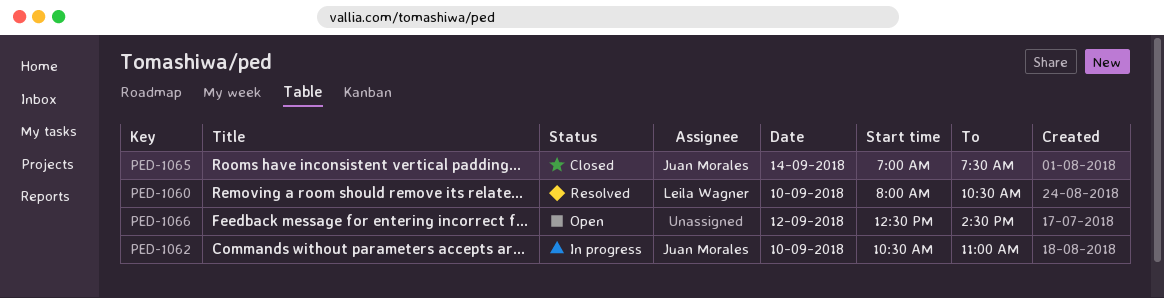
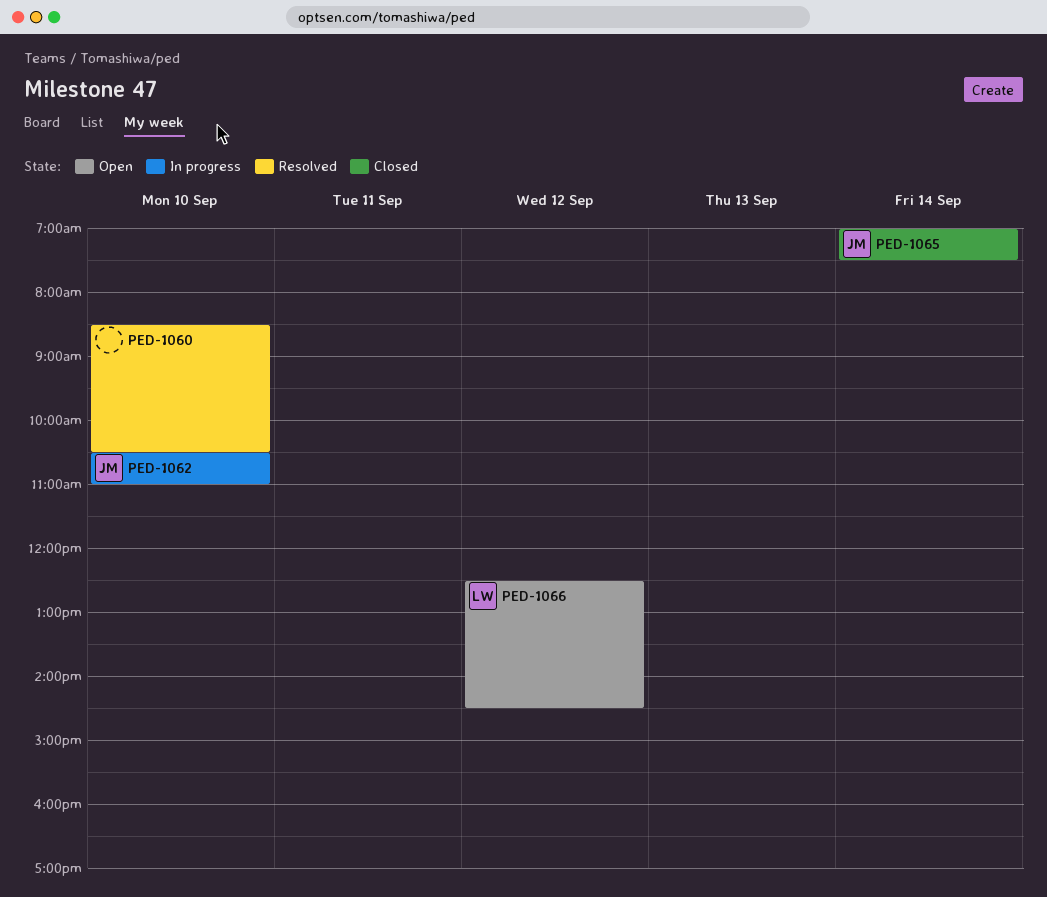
PED-1060, owner: Leila Wagner -> none
PED-1060, begins: 08:00 -> 08:30
PED-1066, owner: none -> Leila Wagner

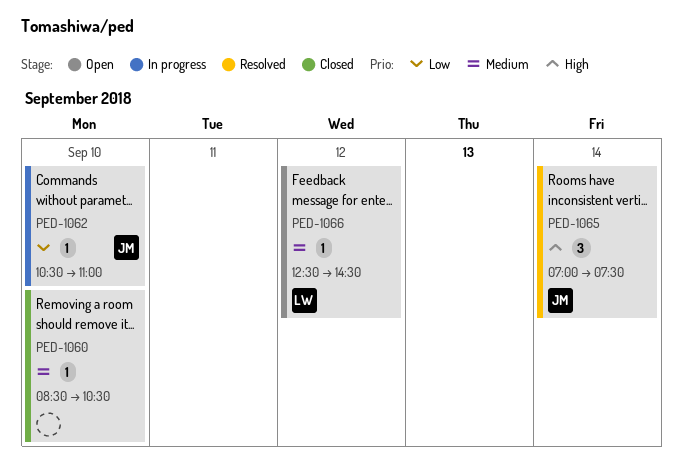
PED-1060, status: Resolved -> Closed
PED-1065, status: Closed -> Resolved

